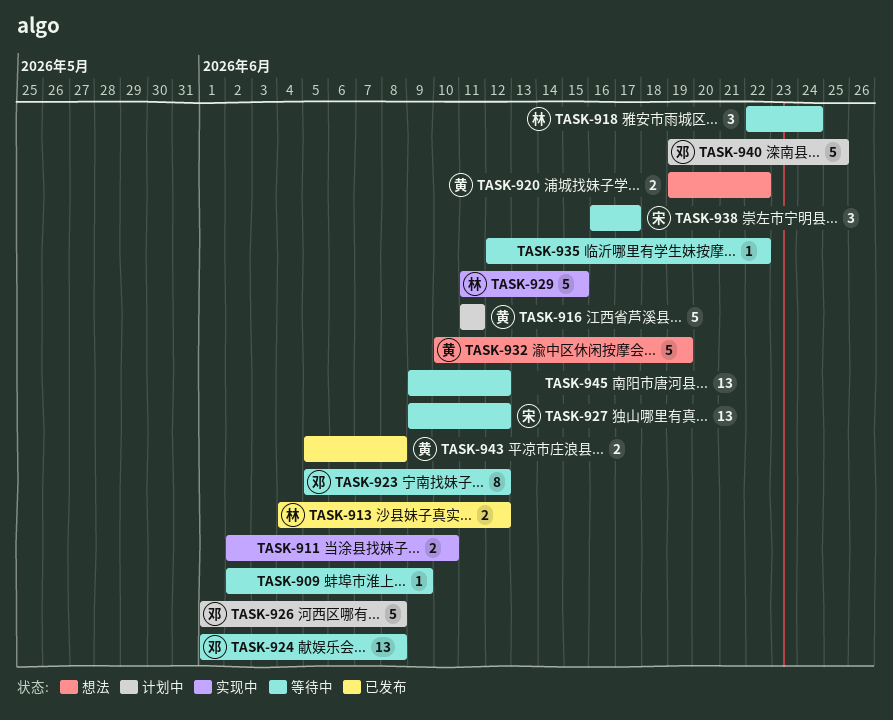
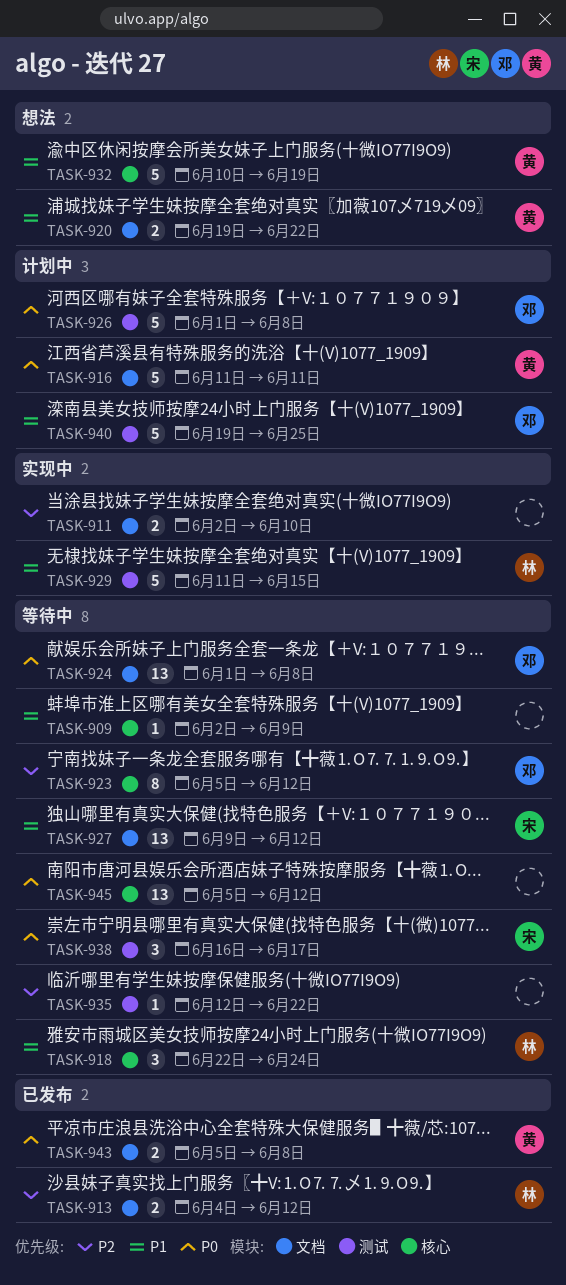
TASK-945, start: Jun 9 -> Jun 5

